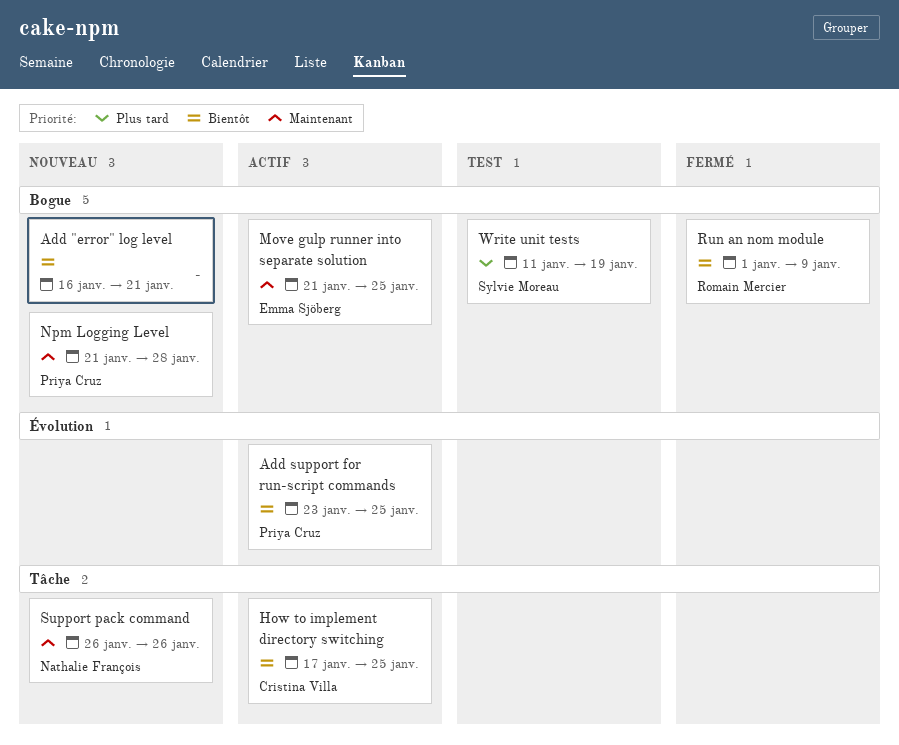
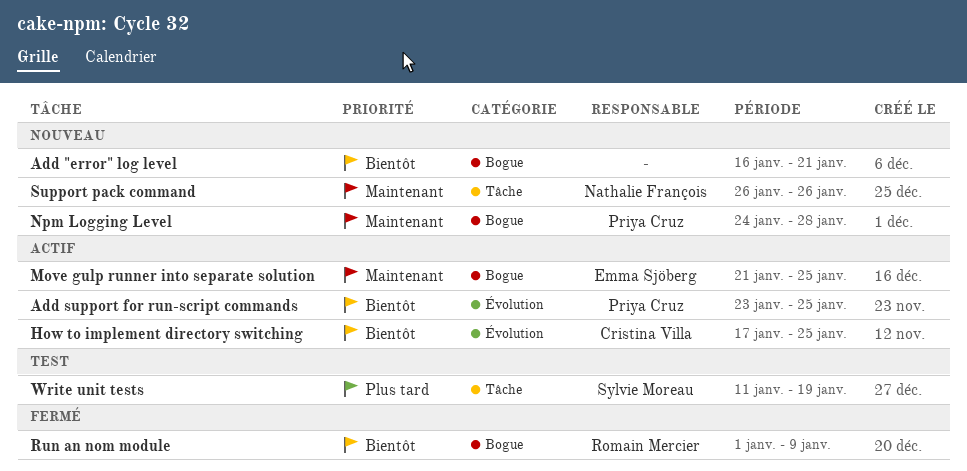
How to implement directory switching, label: Tâche -> Évolution
Npm Logging Level, start: Jan 21 -> Jan 24
Write unit tests, label: Bogue -> Tâche

